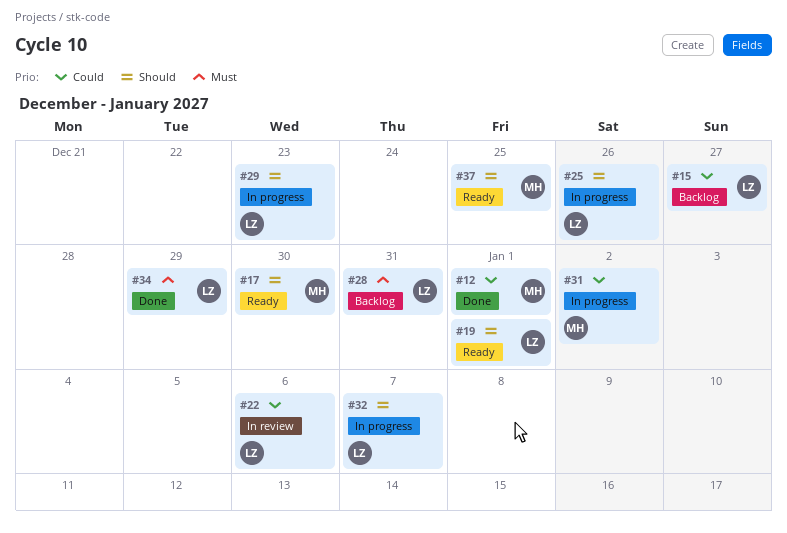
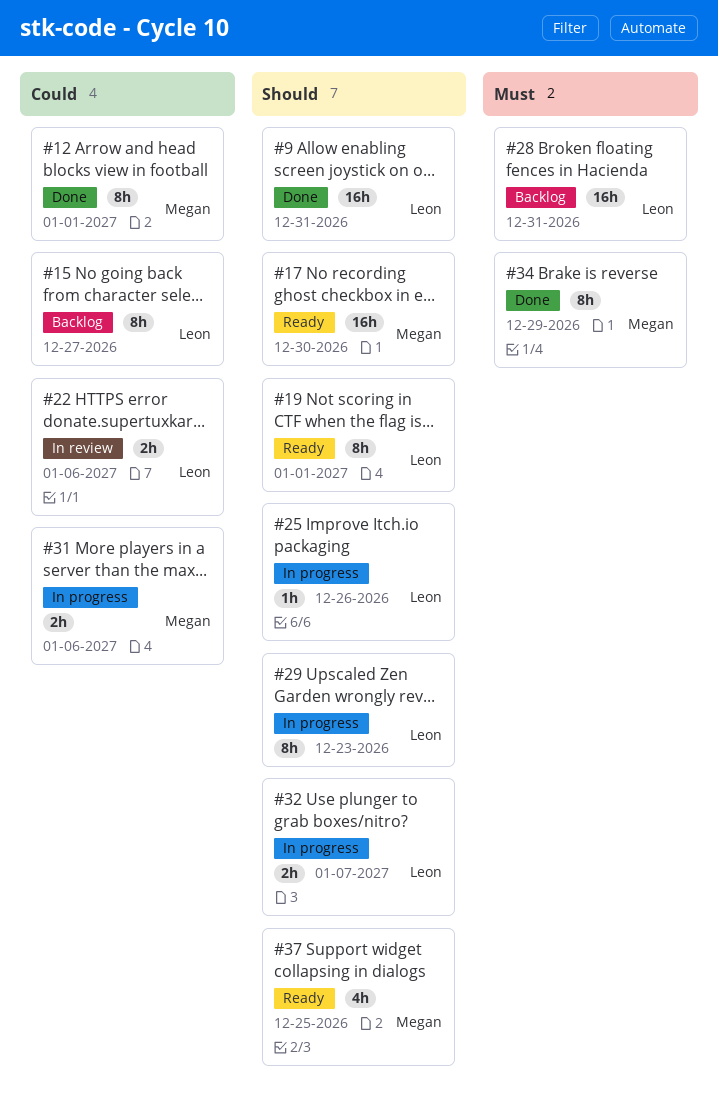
#9: none -> present
#31, due: Jan 2 -> Jan 6
#34, owner: Leon -> Megan

